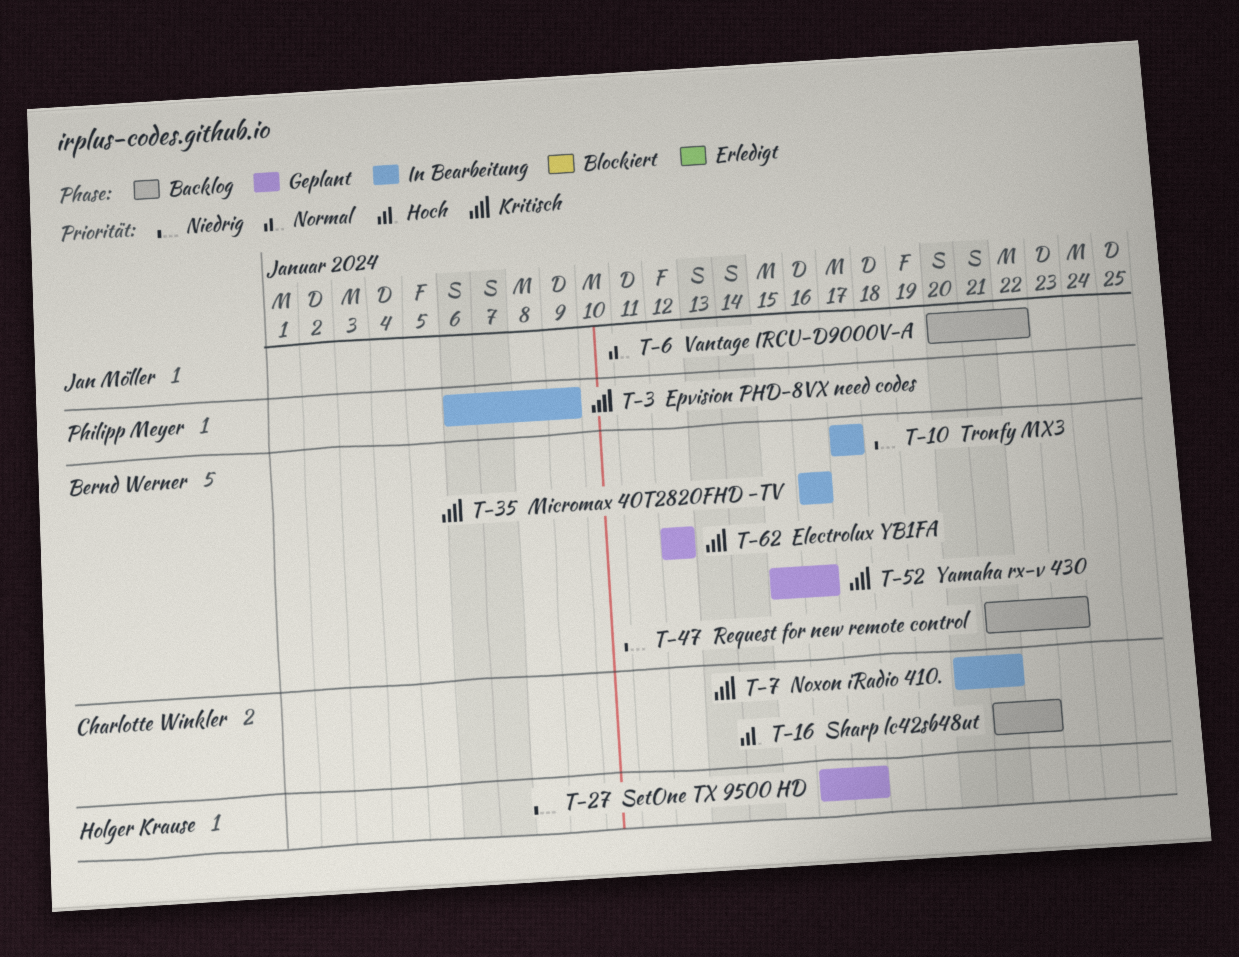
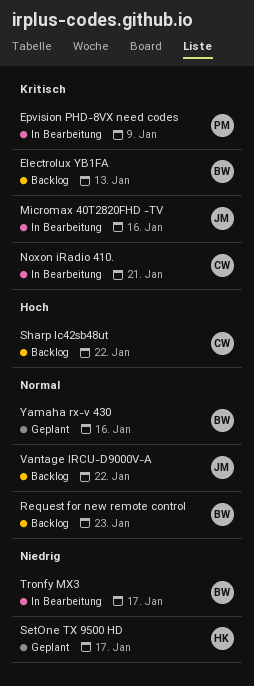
Electrolux YB1FA, status: Geplant -> Backlog
Electrolux YB1FA, due: Jan 12 -> Jan 13
Micromax 40T2820FHD -TV, owner: Bernd Werner -> Jan Möller
Request for new remote control, priority: Niedrig -> Normal
Yamaha rx-v 430, priority: Kritisch -> Normal

